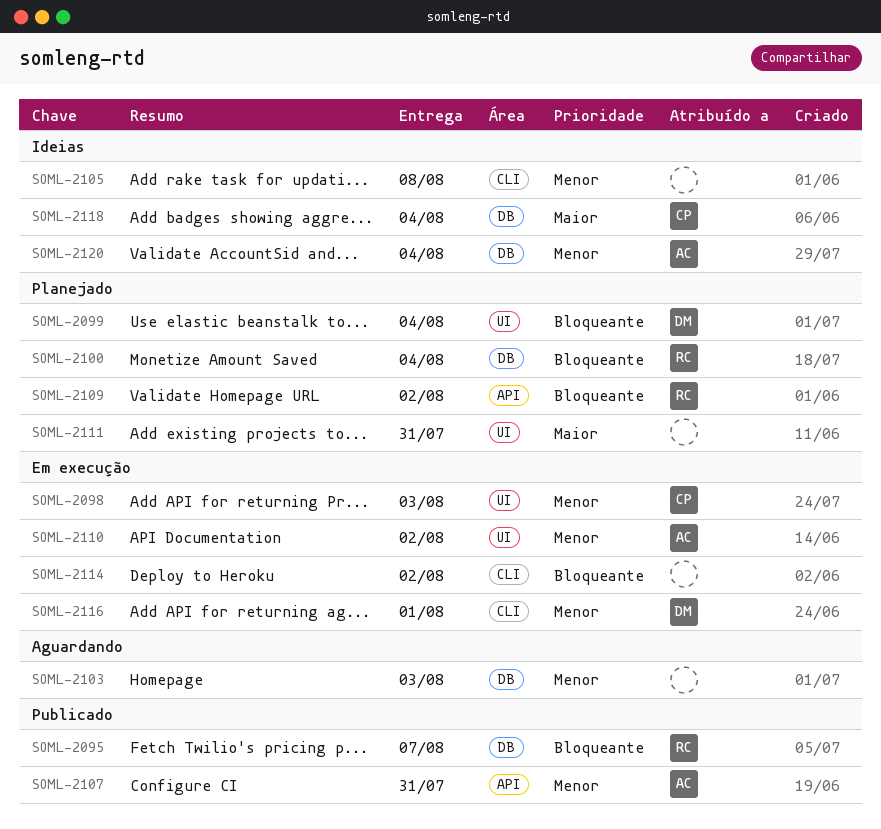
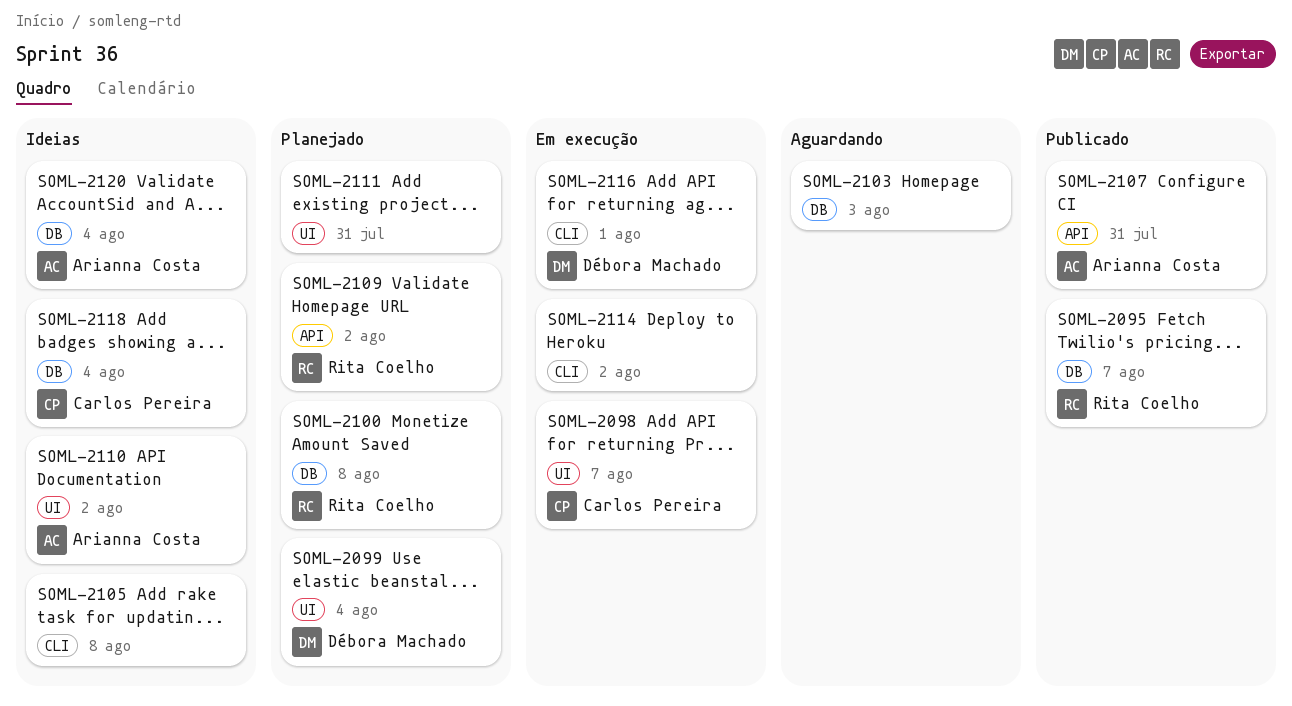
SOML-2098, due: Aug 3 -> Aug 7
SOML-2100, due: Aug 4 -> Aug 8
SOML-2110, status: Em execução -> Ideias

